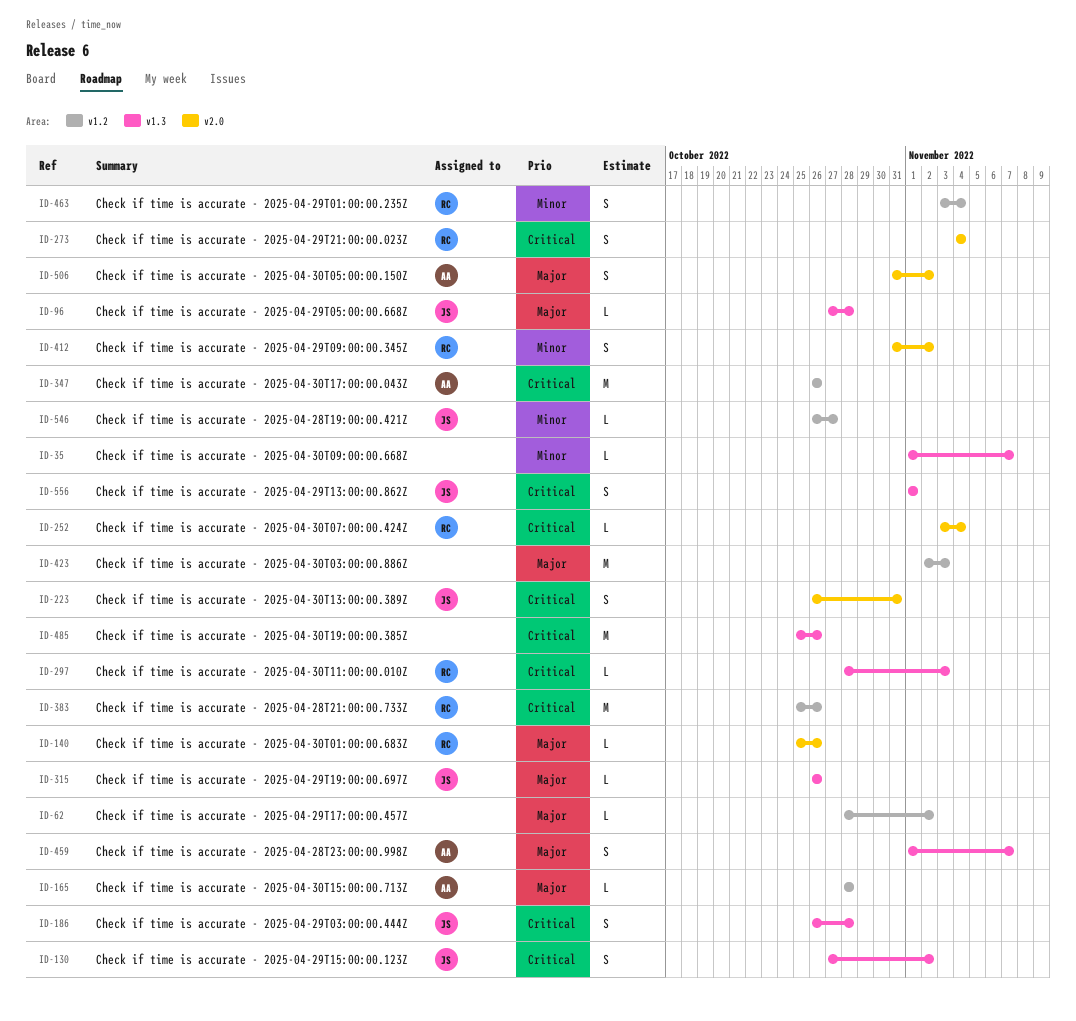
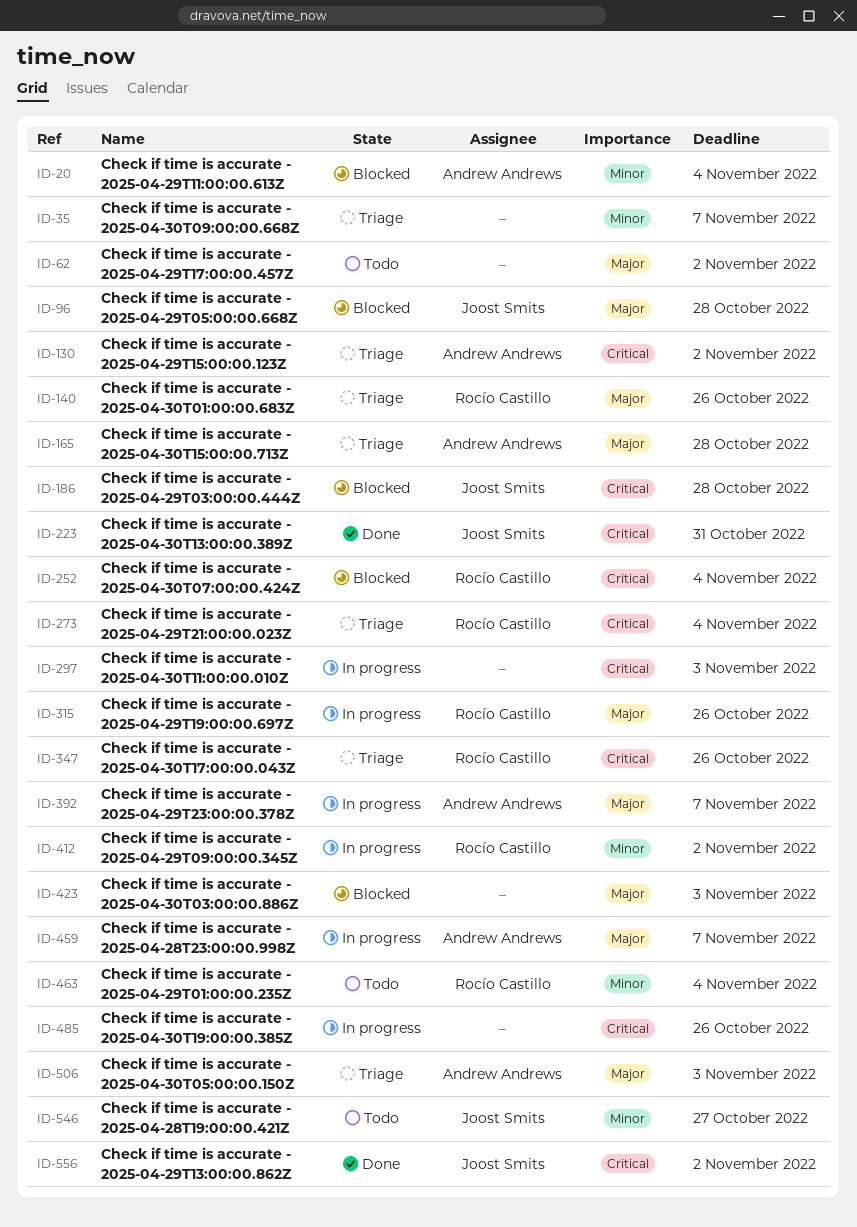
ID-20: none -> present
ID-130, owner: Joost Smits -> Andrew Andrews
ID-297, owner: Rocío Castillo -> none
ID-315, owner: Joost Smits -> Rocío Castillo
ID-347, owner: Andrew Andrews -> Rocío Castillo
ID-383: present -> none
ID-392: none -> present
ID-506, due: Nov 2 -> Nov 3
ID-556, due: Nov 1 -> Nov 2

